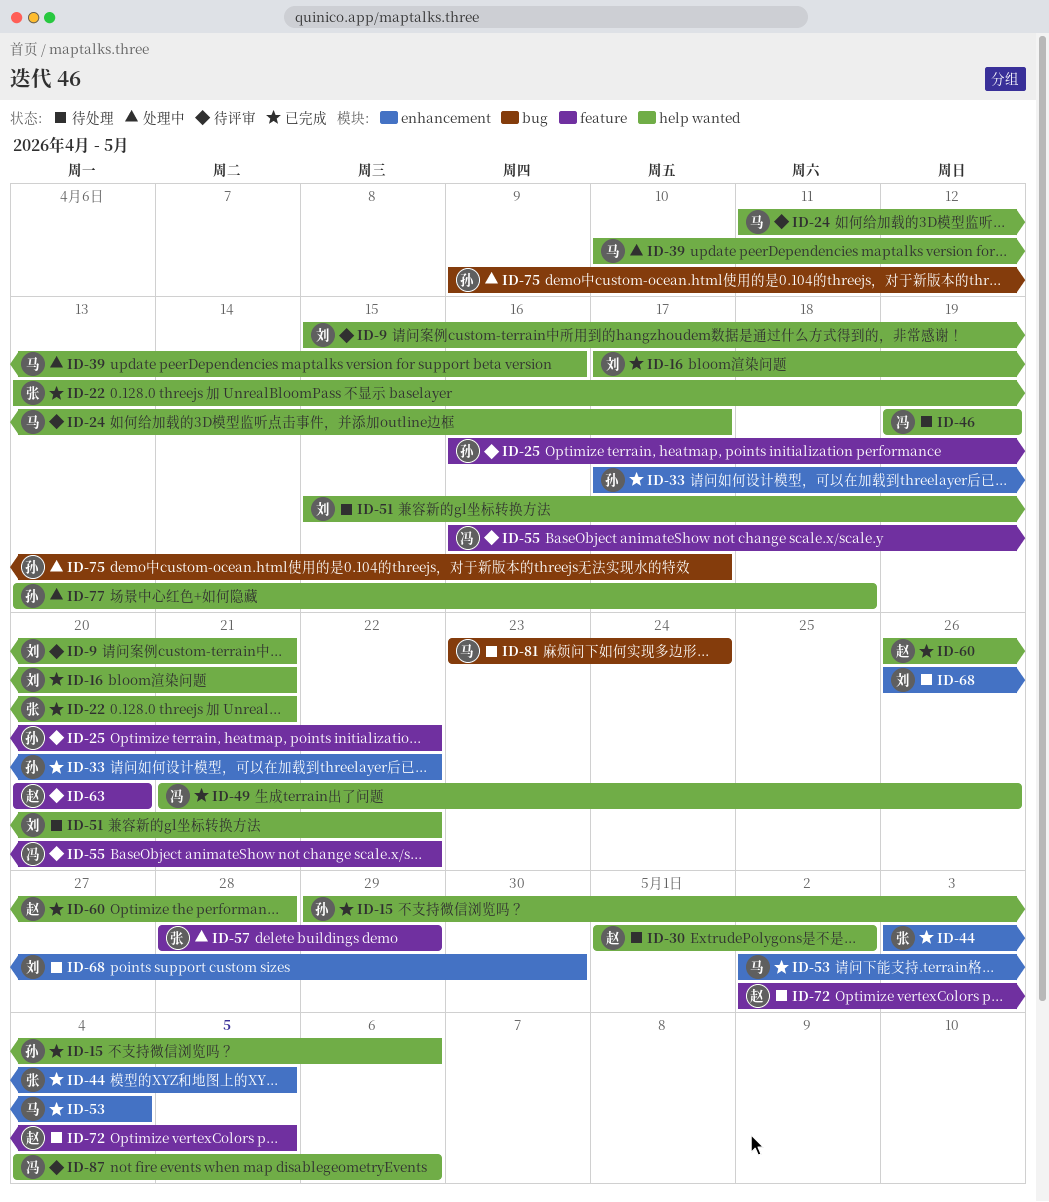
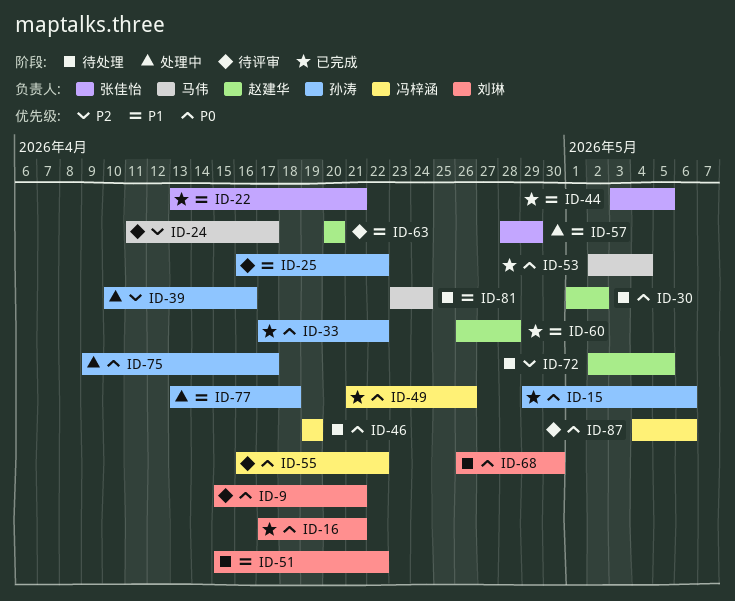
ID-39, owner: 马伟 -> 孙涛

